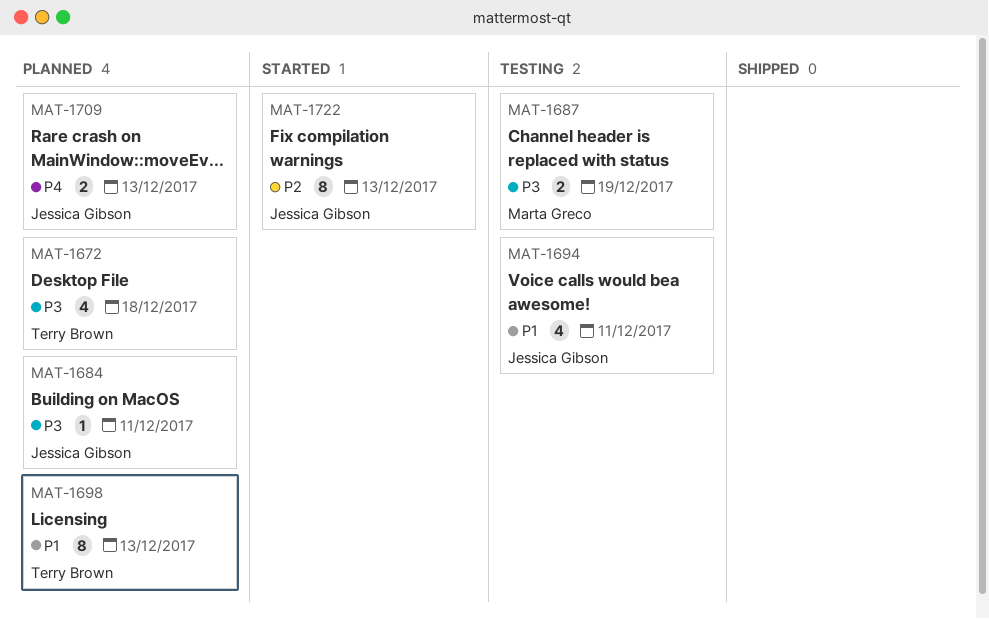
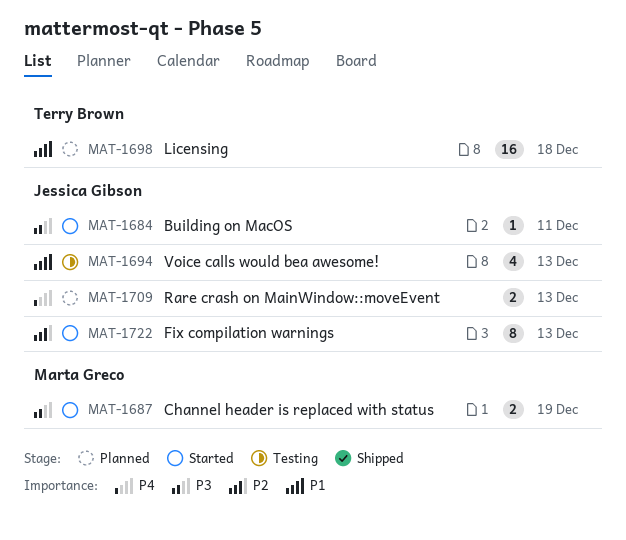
MAT-1672: present -> none
MAT-1684, status: Planned -> Started
MAT-1687, status: Testing -> Started
MAT-1694, due: Dec 11 -> Dec 13
MAT-1698, estimate: 8 -> 16
MAT-1698, due: Dec 13 -> Dec 18

